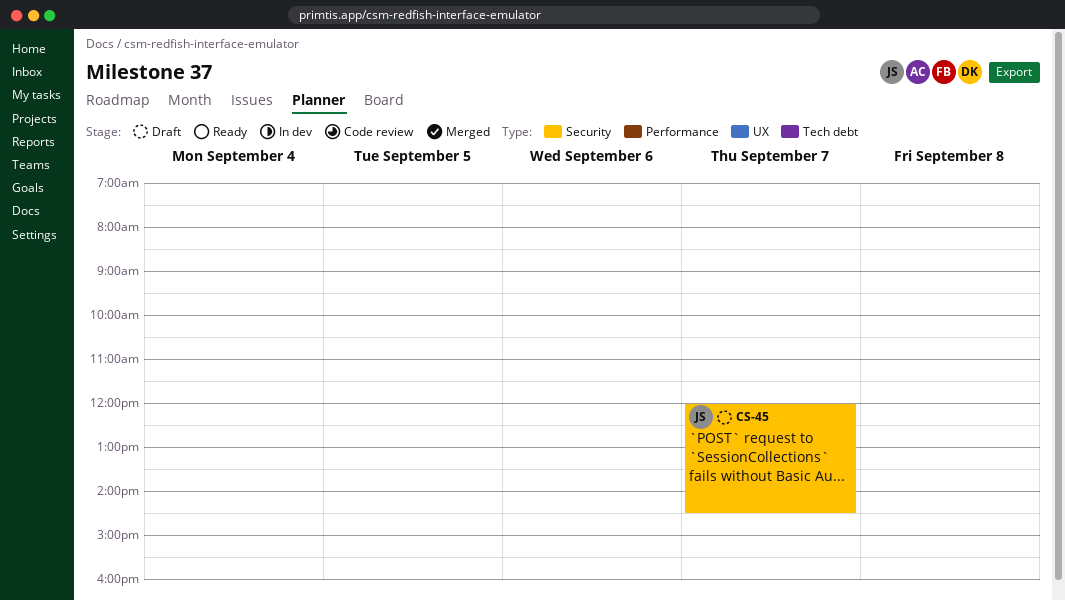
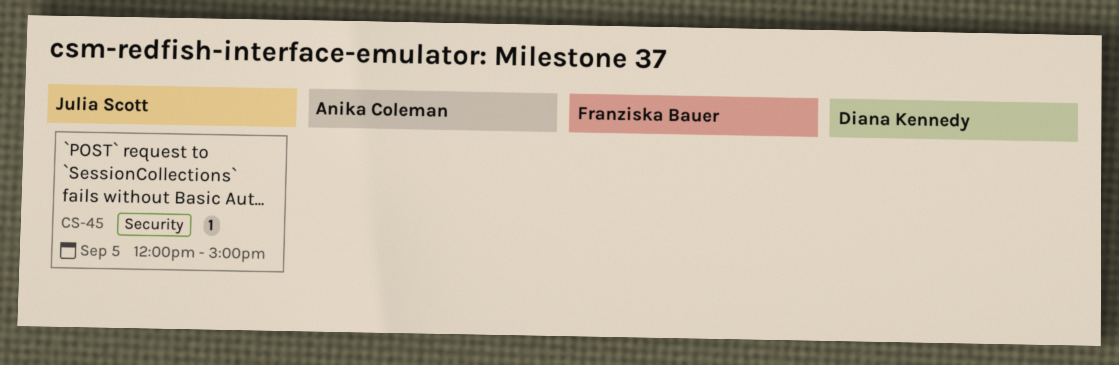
CS-45, day: Sep 7 -> Sep 5
CS-45, ends: 14:30 -> 15:00

